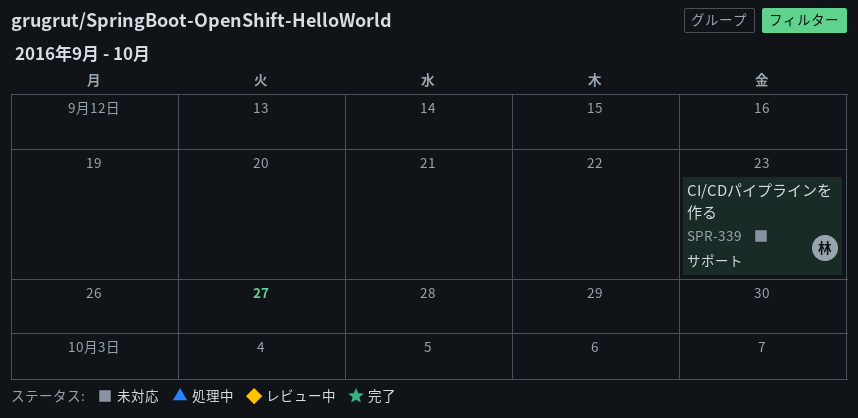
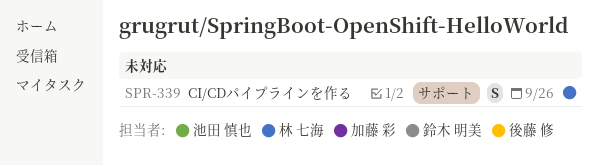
SPR-339, due: Sep 23 -> Sep 26

